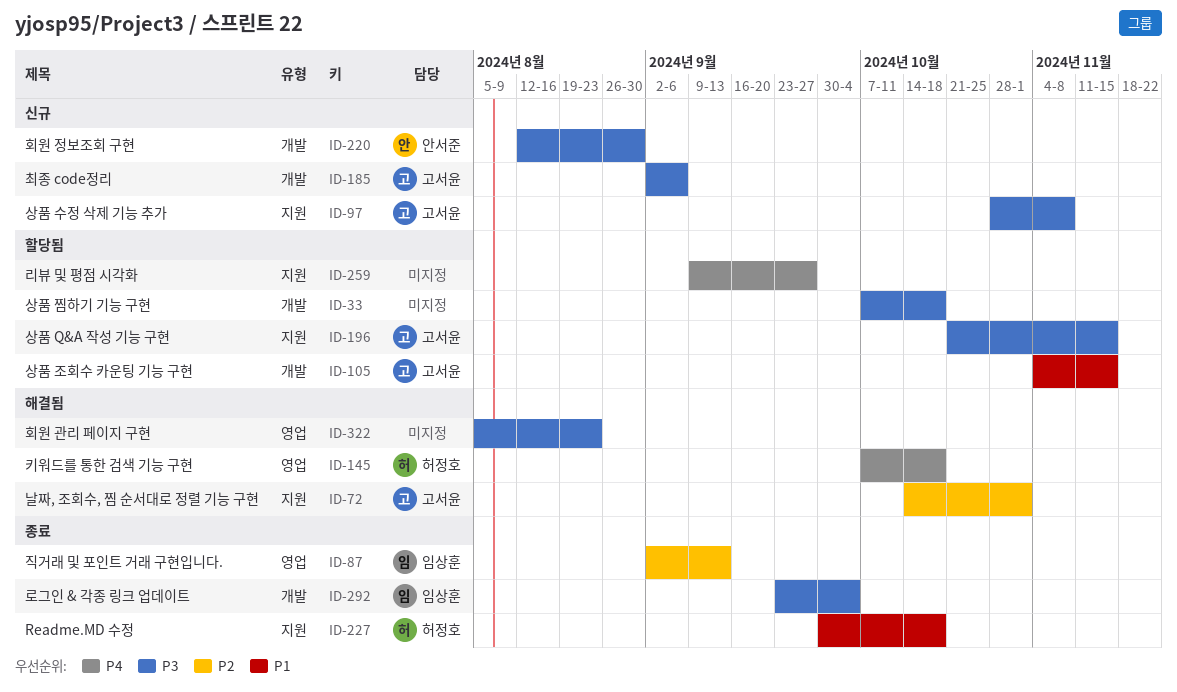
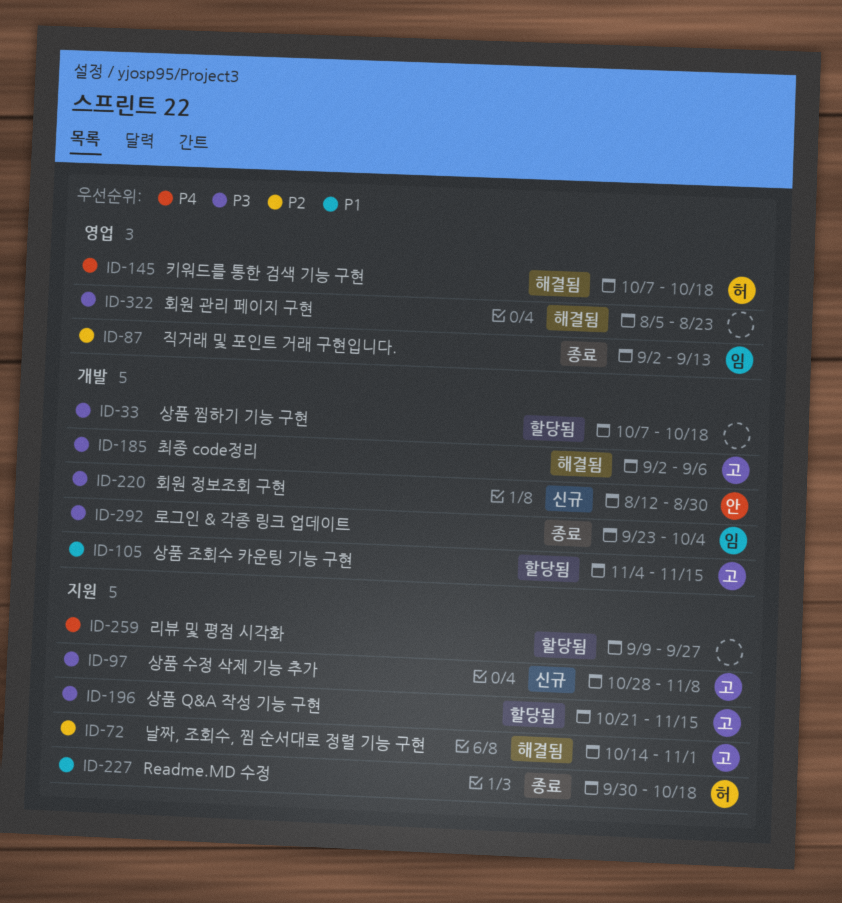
ID-185, status: 신규 -> 해결됨

